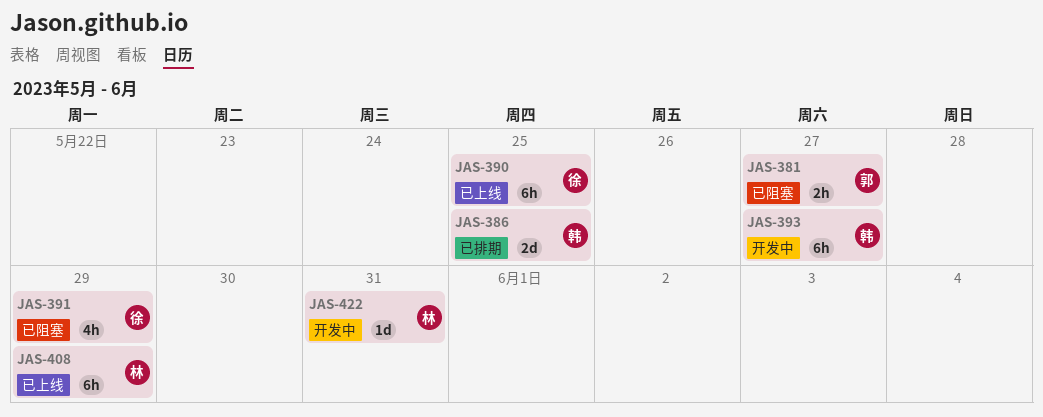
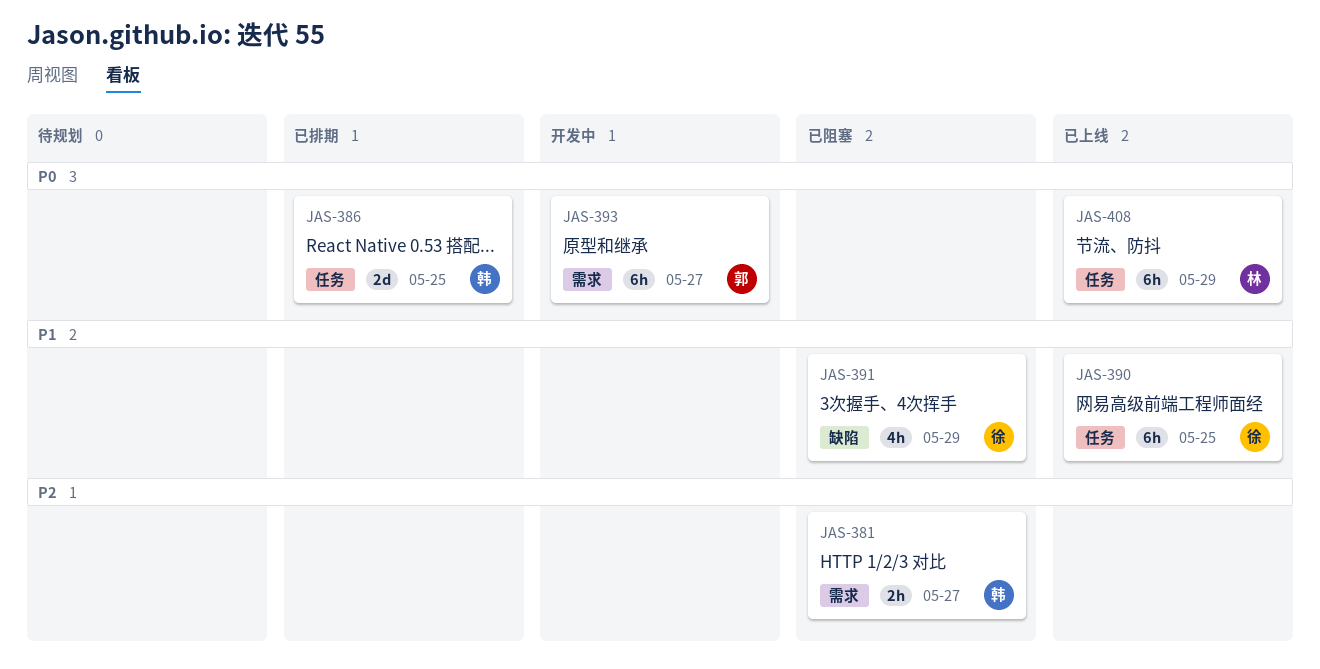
JAS-381, owner: 郭 -> 韩
JAS-393, owner: 韩 -> 郭
JAS-422: present -> none

